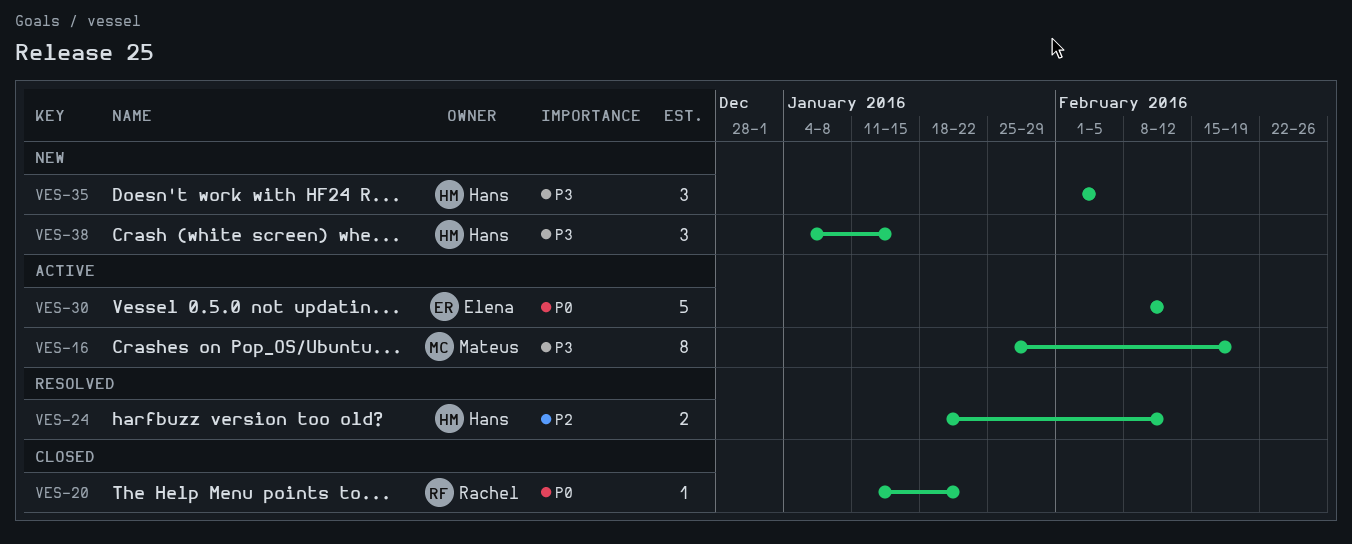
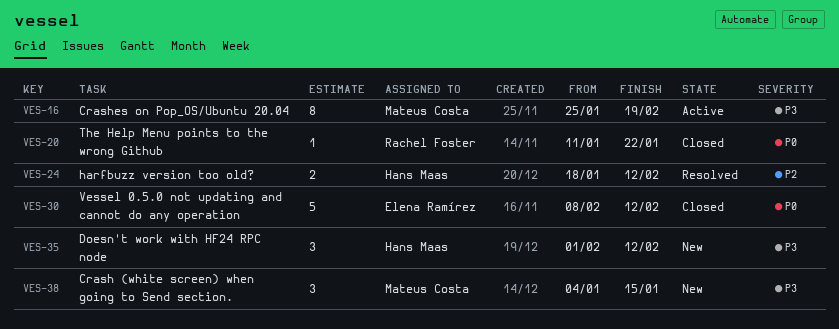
VES-30, status: Active -> Closed
VES-35, due: Feb 5 -> Feb 12
VES-38, owner: Hans Maas -> Mateus Costa

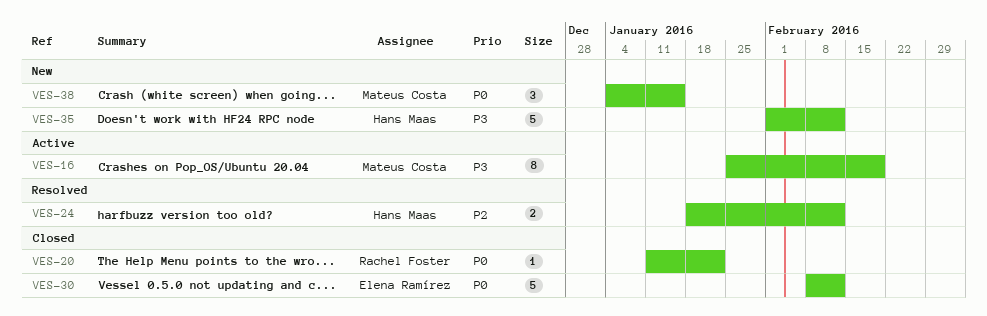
VES-35, estimate: 3 -> 5
VES-38, priority: P3 -> P0

